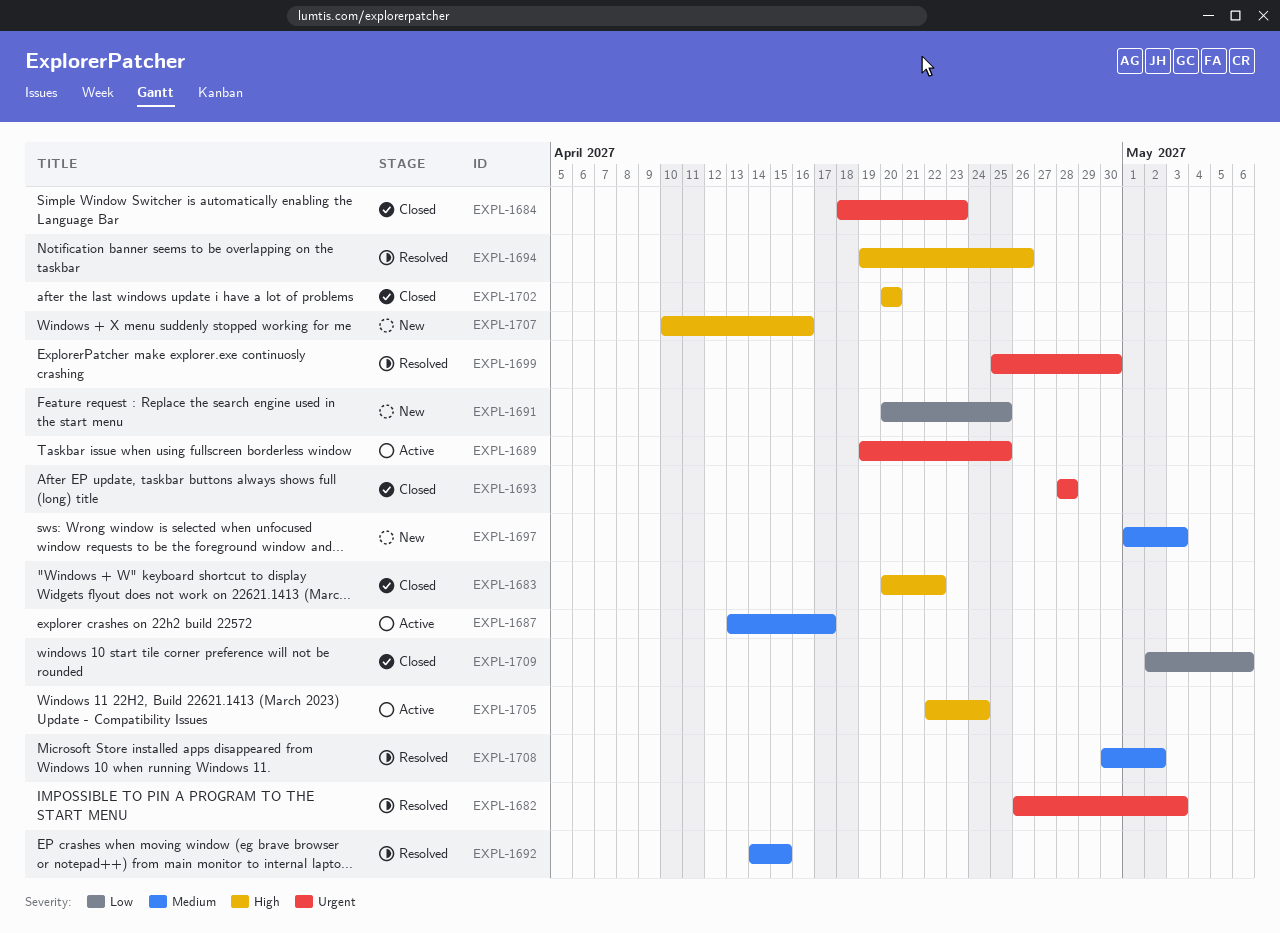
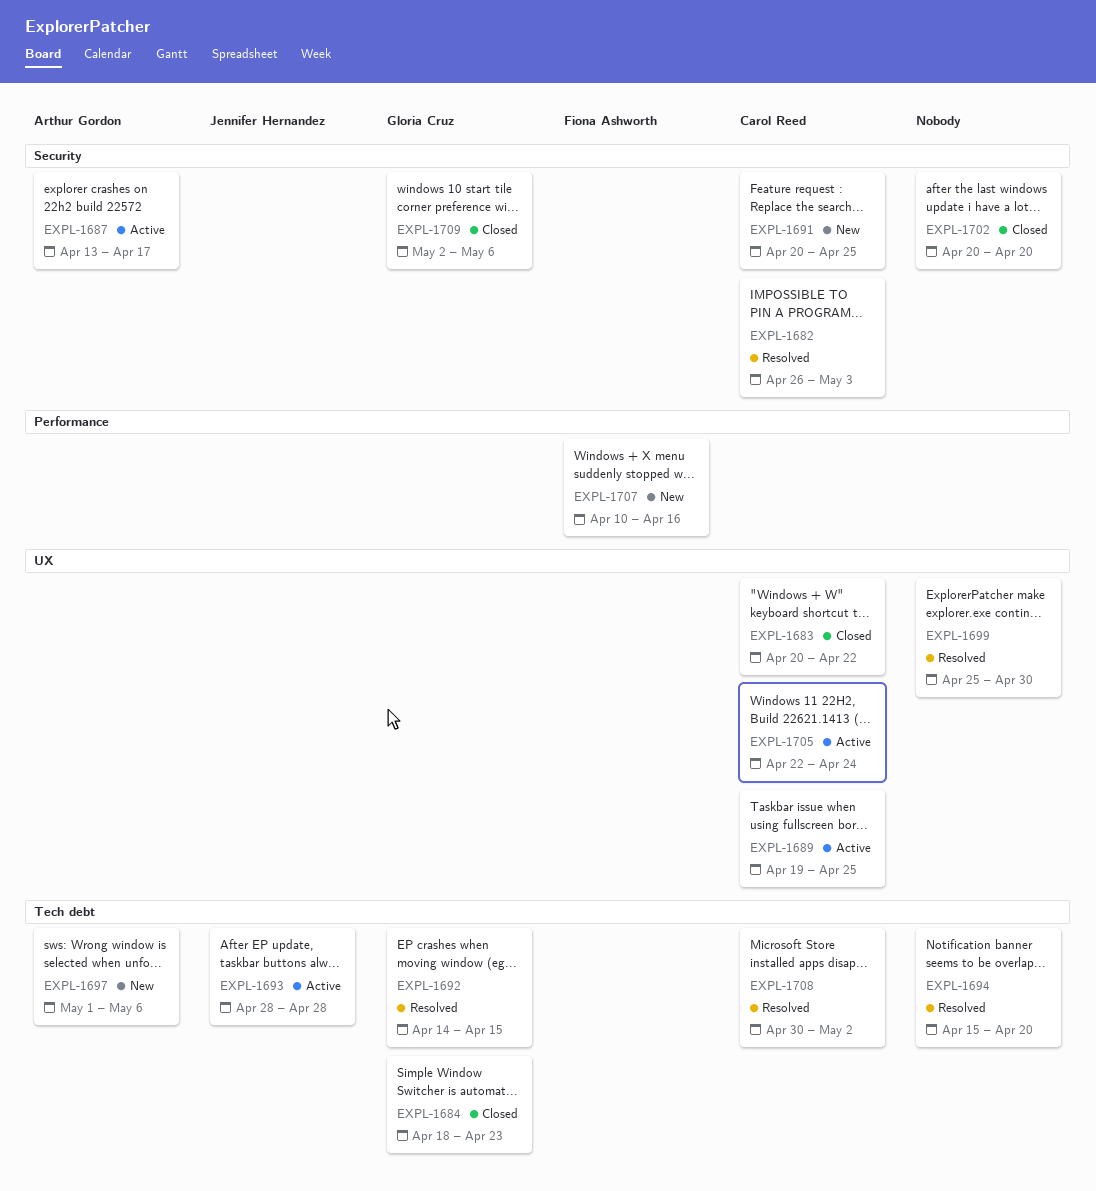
EXPL-1693, status: Closed -> Active
EXPL-1694, start: Apr 19 -> Apr 15
EXPL-1694, due: Apr 26 -> Apr 20
EXPL-1697, due: May 3 -> May 6

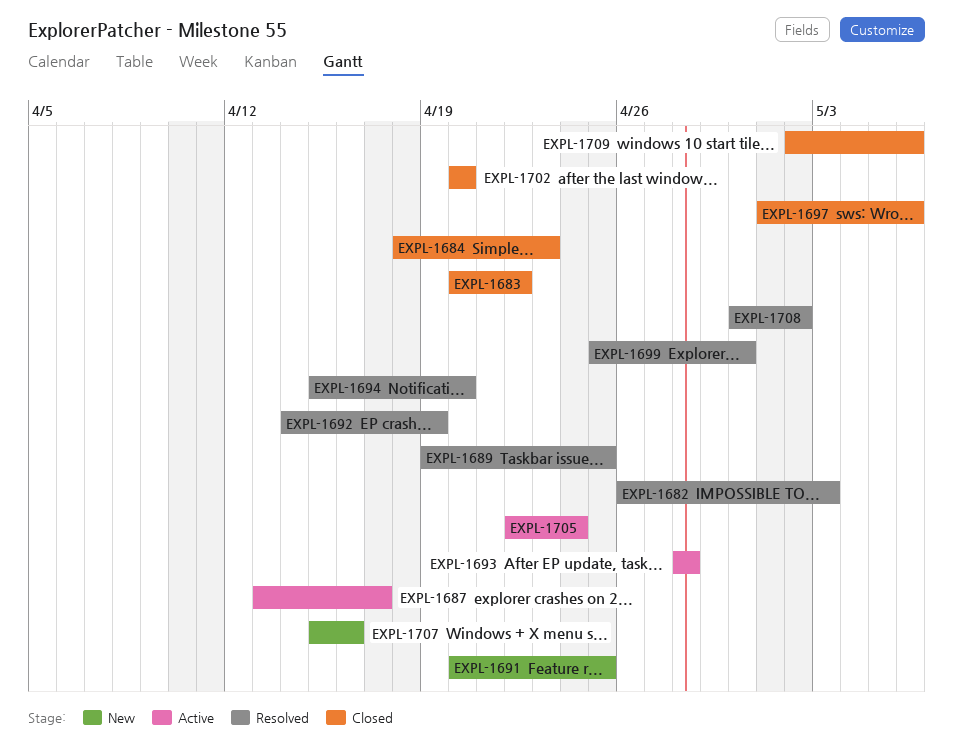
EXPL-1689, status: Active -> Resolved
EXPL-1692, due: Apr 15 -> Apr 19
EXPL-1697, status: New -> Closed
EXPL-1707, start: Apr 10 -> Apr 15

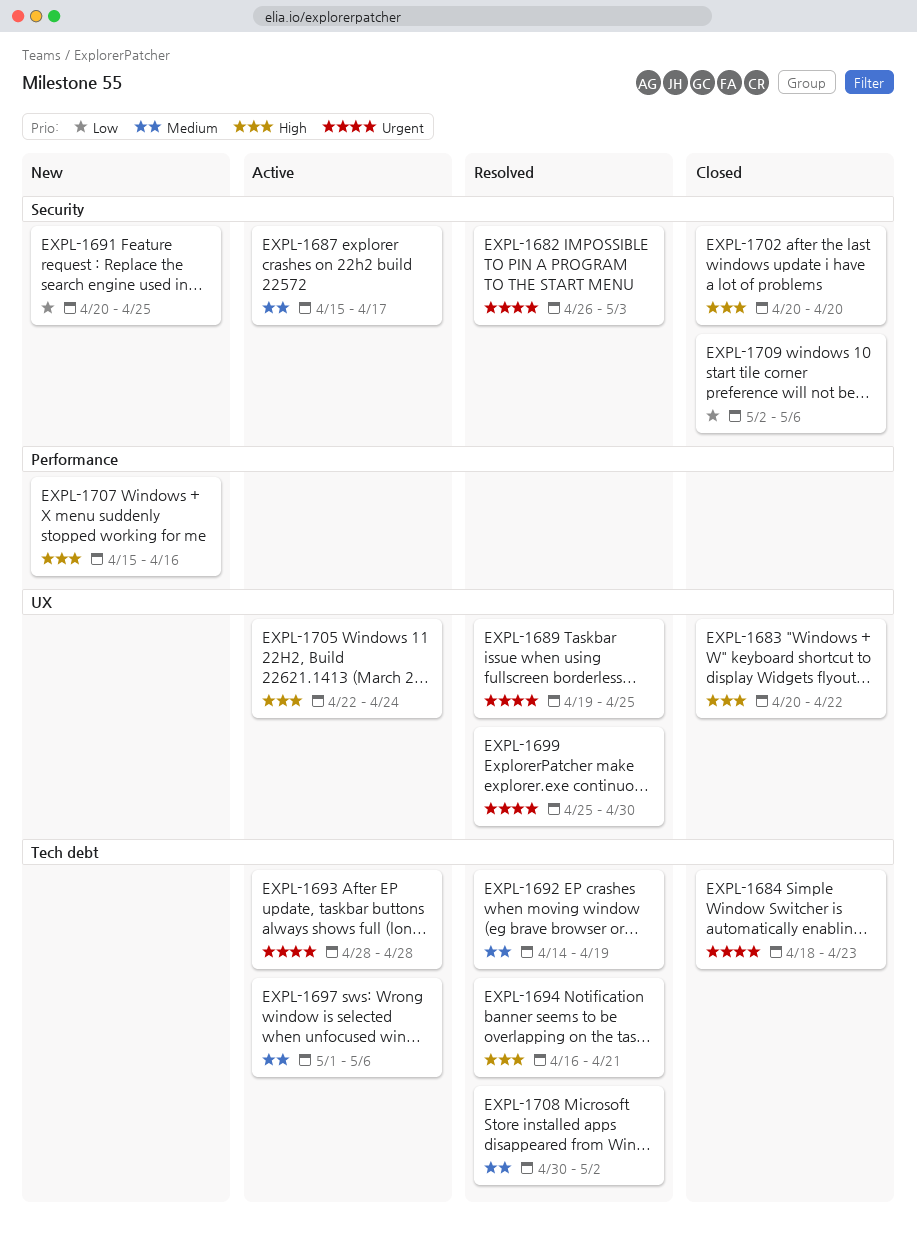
EXPL-1687, start: Apr 13 -> Apr 15
EXPL-1694, start: Apr 15 -> Apr 16
EXPL-1694, due: Apr 20 -> Apr 21
EXPL-1697, status: Closed -> Active

